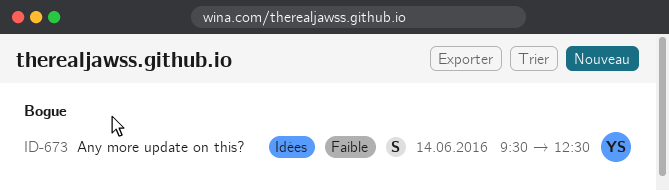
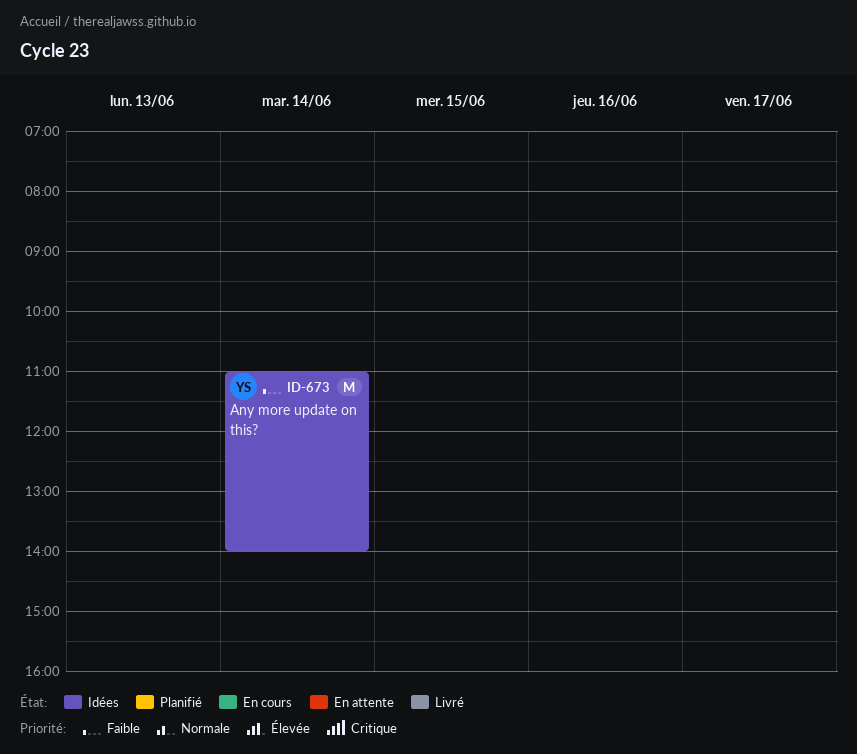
ID-673, estimate: S -> M
ID-673, begins: 09:30 -> 11:00
ID-673, ends: 12:30 -> 14:00

